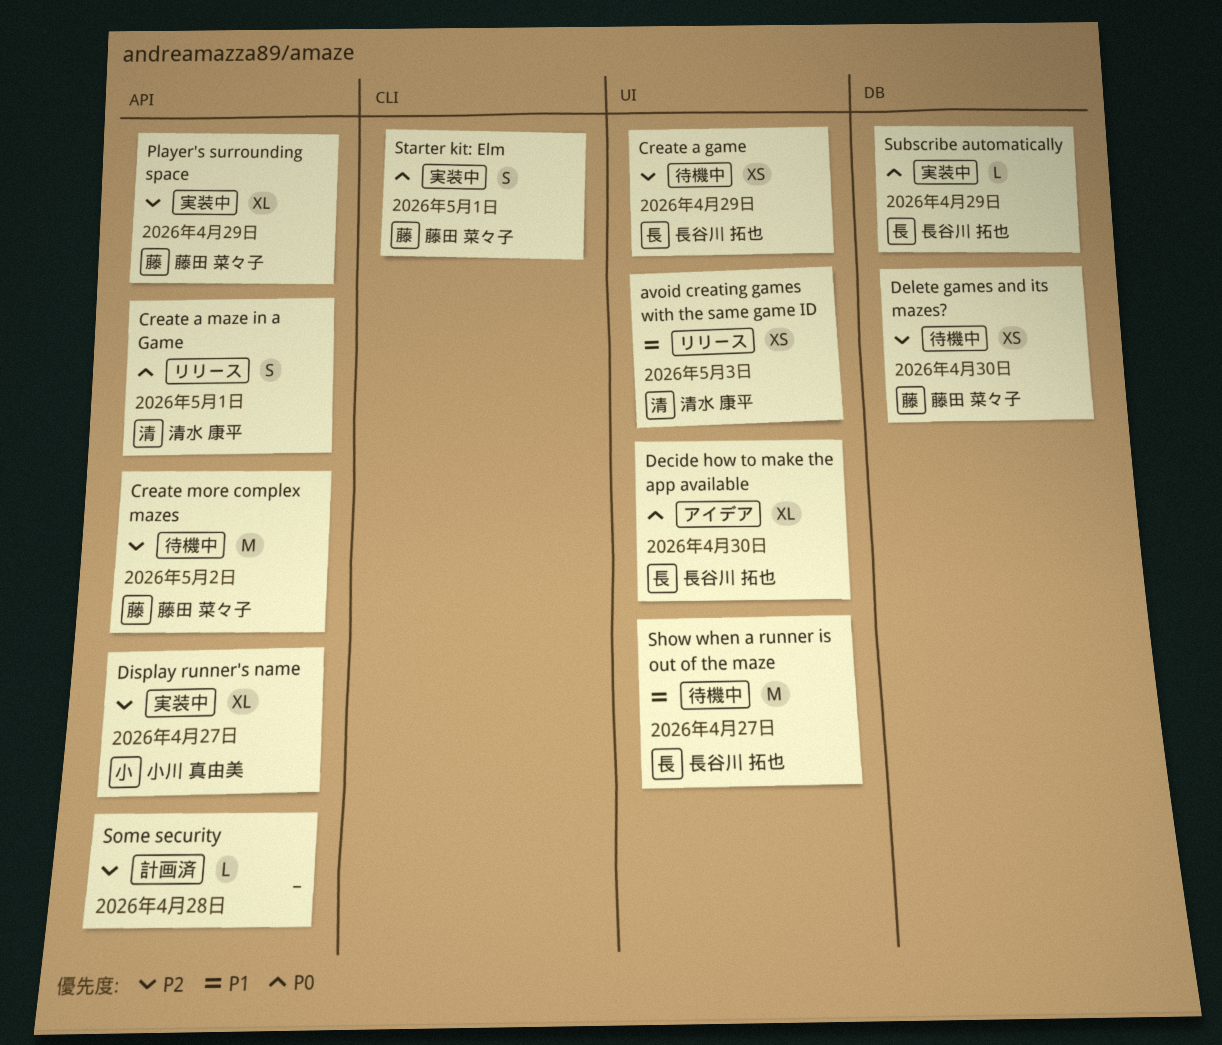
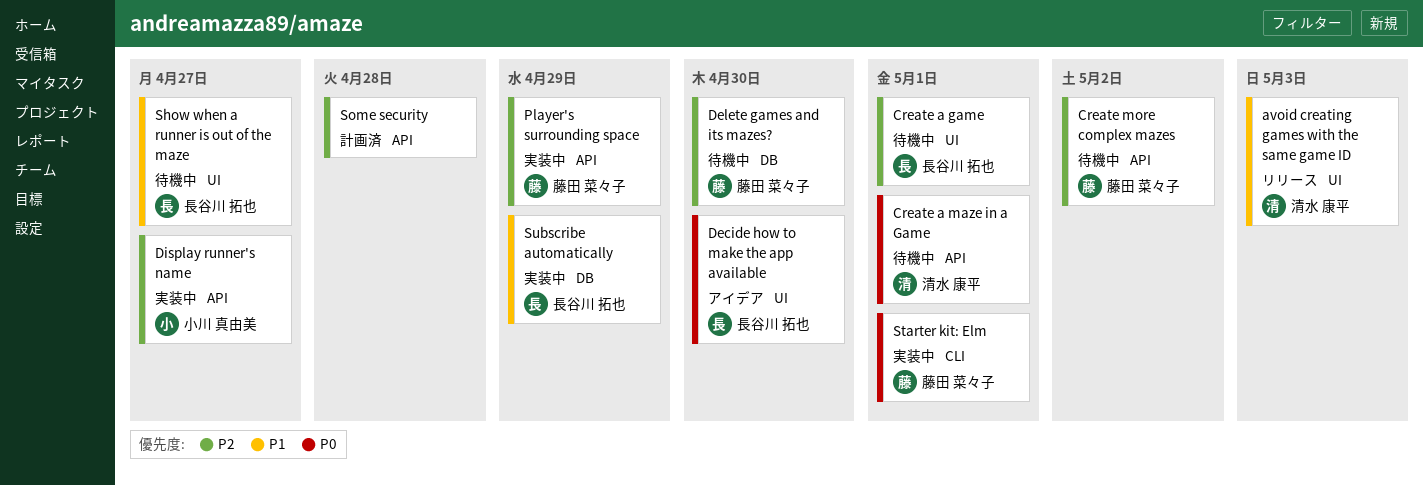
Create a game, due: Apr 29 -> May 1
Create a maze in a Game, status: リリース -> 待機中
Subscribe automatically, priority: P0 -> P1

